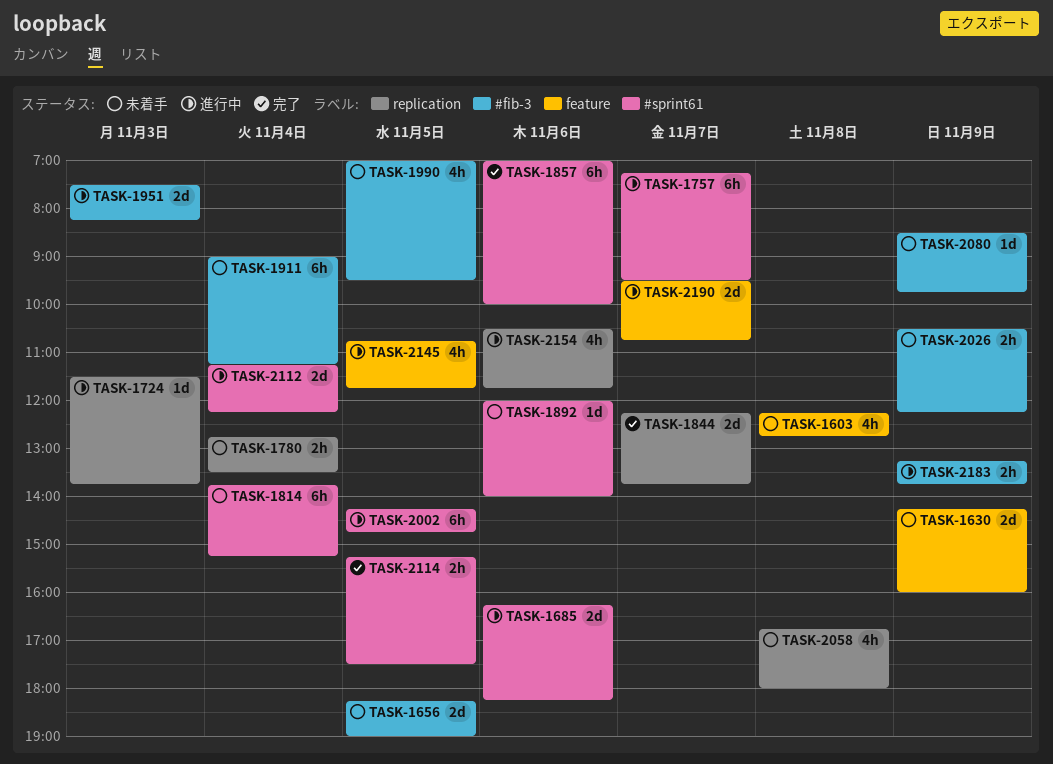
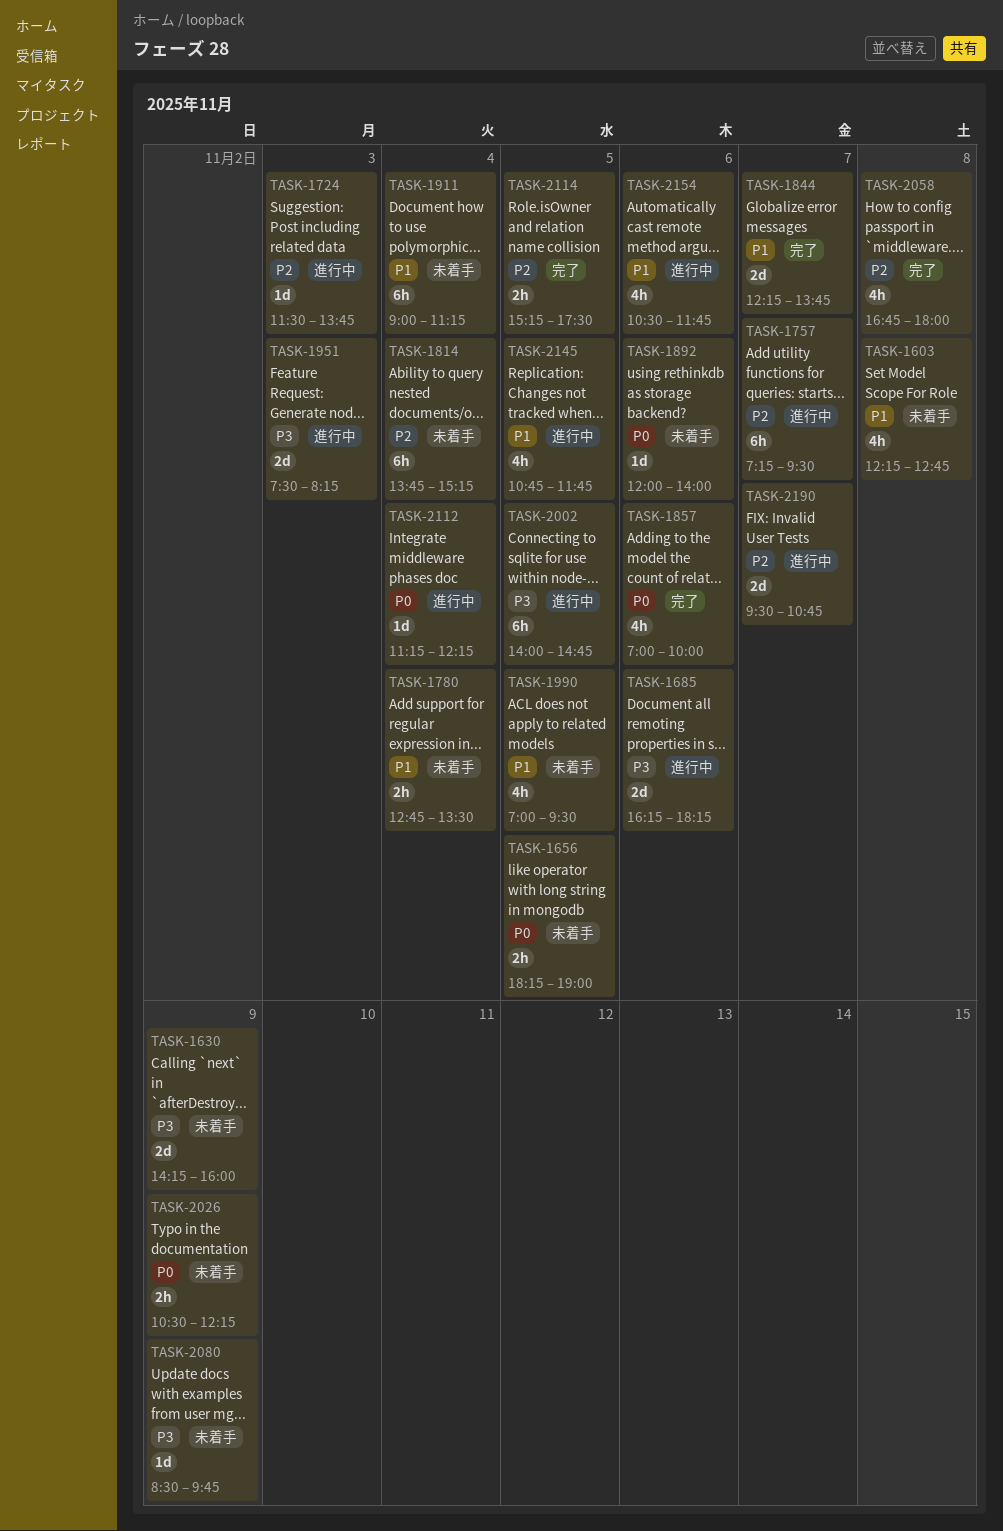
TASK-1656, estimate: 2d -> 2h
TASK-1857, estimate: 6h -> 4h
TASK-2002, begins: 14:15 -> 14:00
TASK-2058, status: 未着手 -> 完了
TASK-2112, estimate: 2d -> 1d
TASK-2183: present -> none

